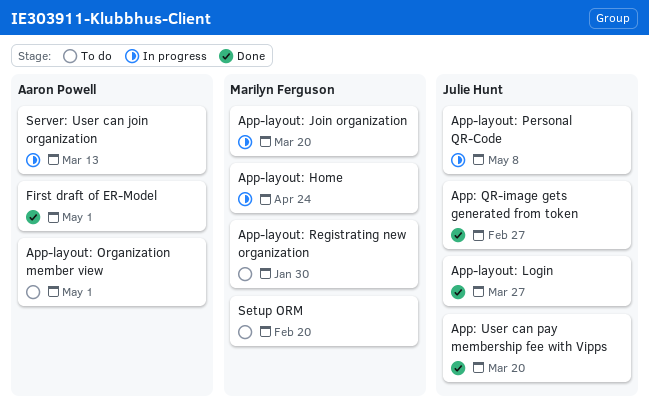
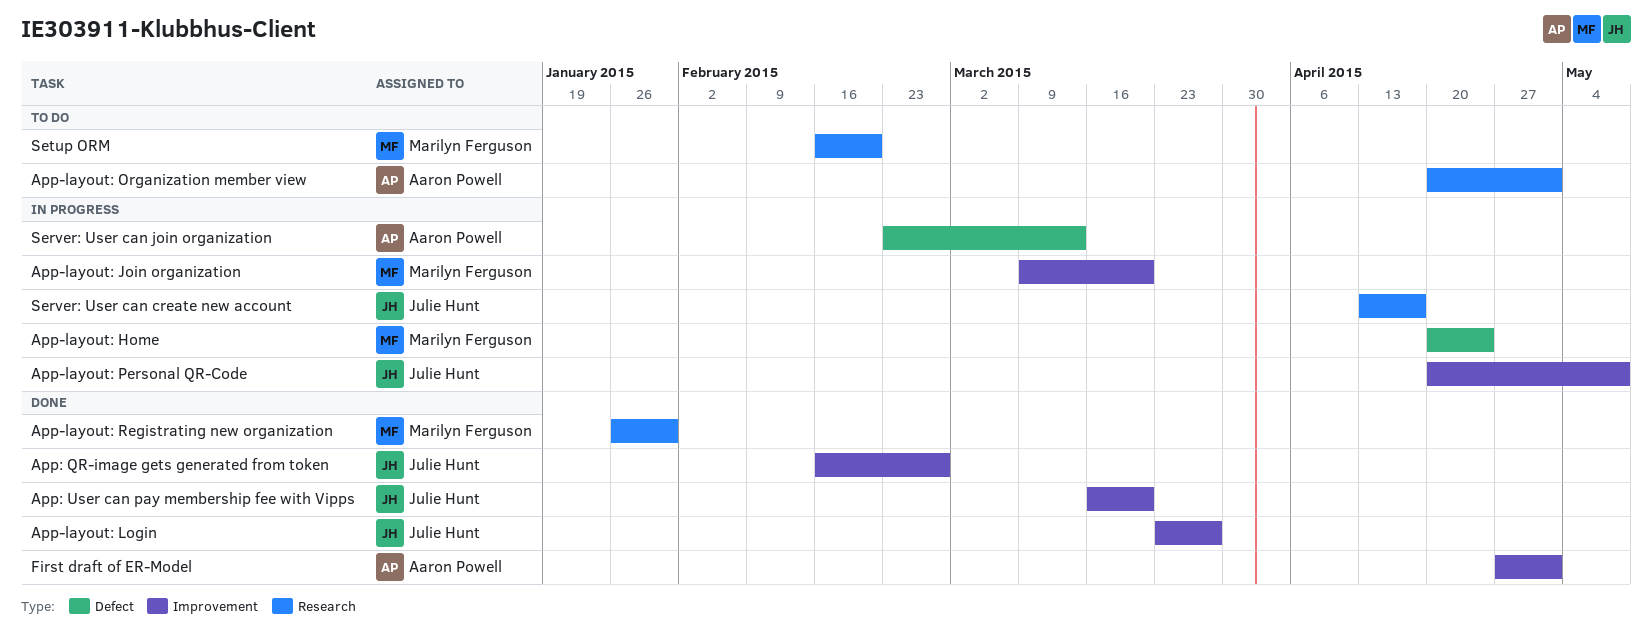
App-layout: Registrating new organization, status: To do -> Done
Server: User can create new account: none -> present

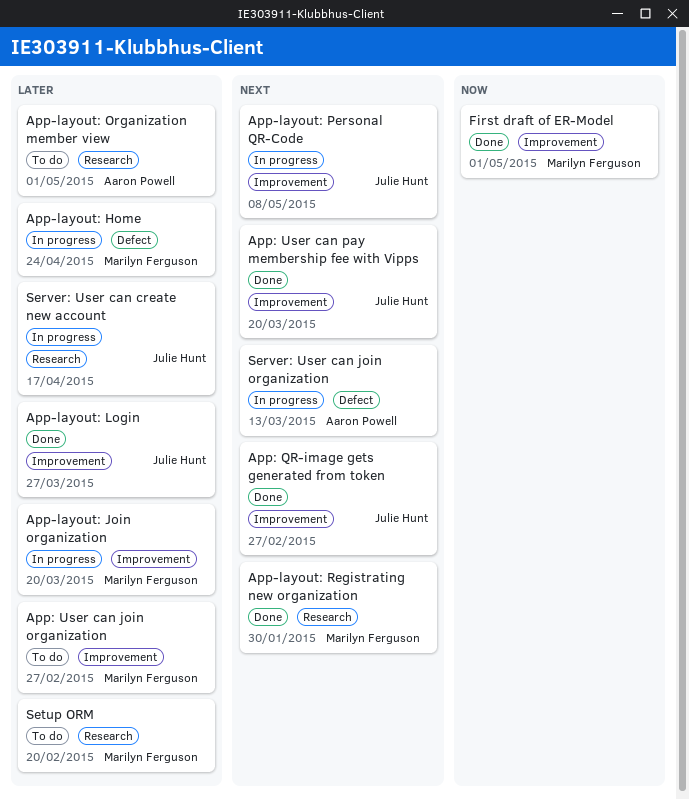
App: User can join organization: none -> present
First draft of ER-Model, owner: Aaron Powell -> Marilyn Ferguson

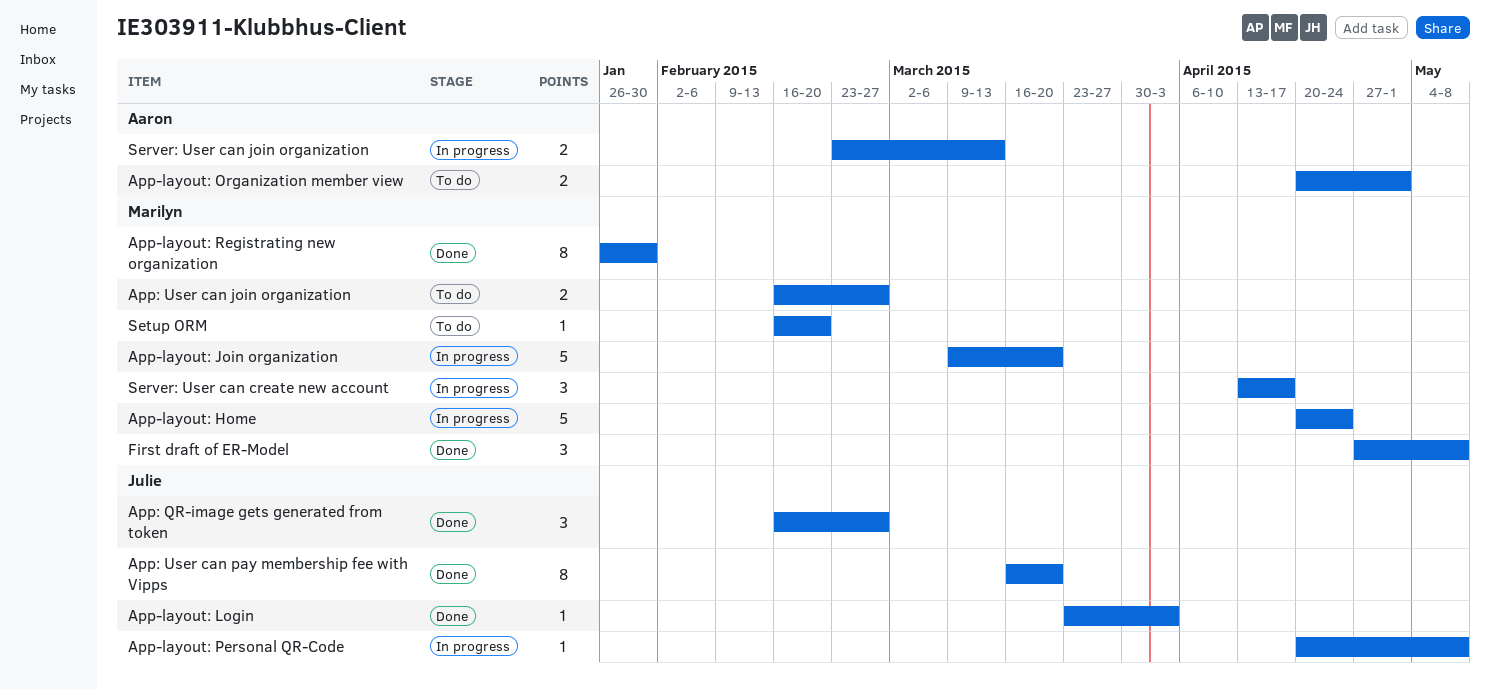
App-layout: Login, due: Mar 27 -> Apr 3
First draft of ER-Model, due: May 1 -> May 8
Server: User can create new account, owner: Julie Hunt -> Marilyn Ferguson

